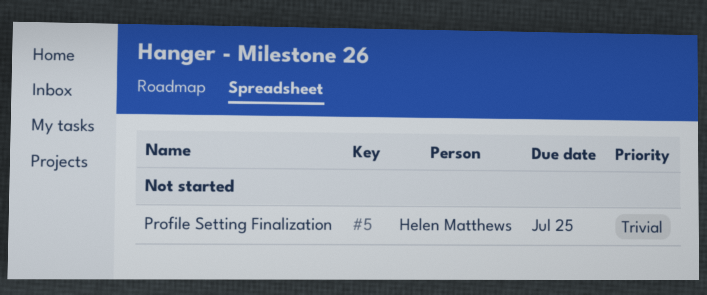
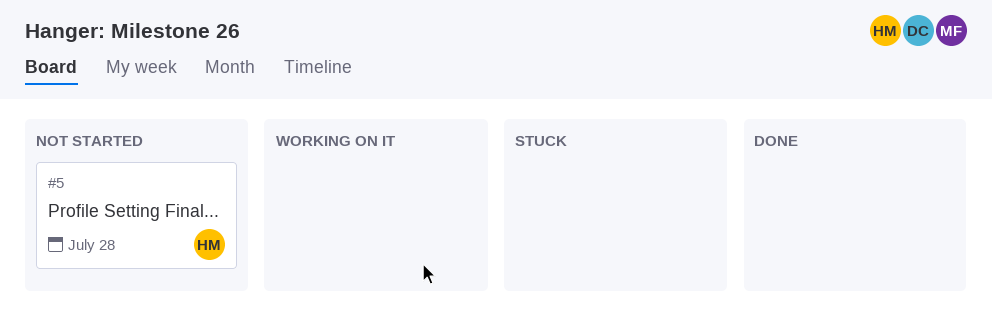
#5, due: Jul 25 -> Jul 28

